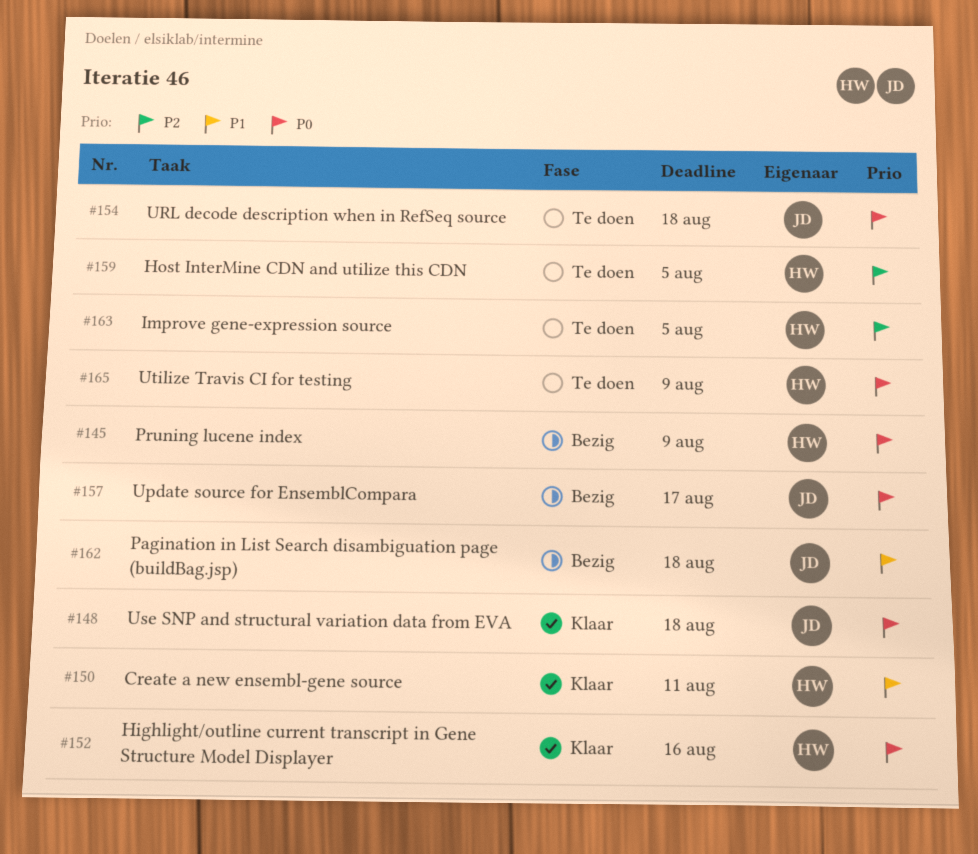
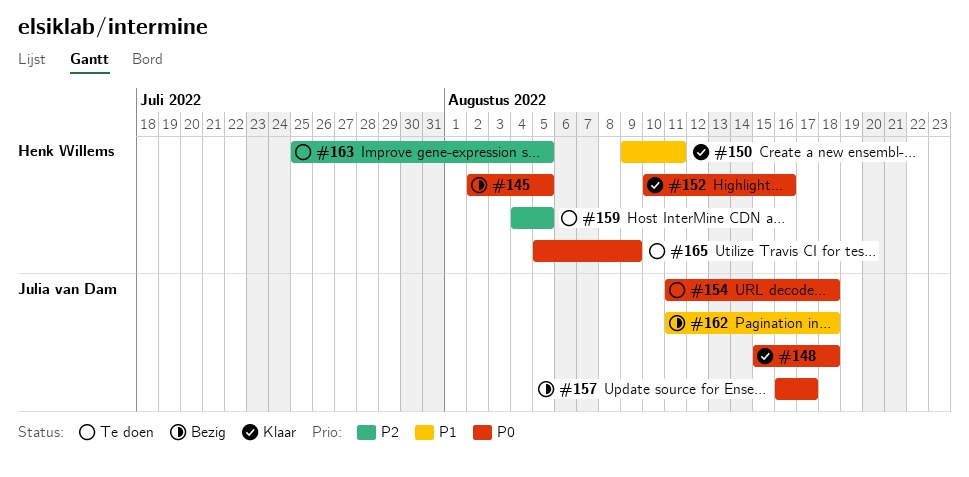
#145, due: Aug 9 -> Aug 5

